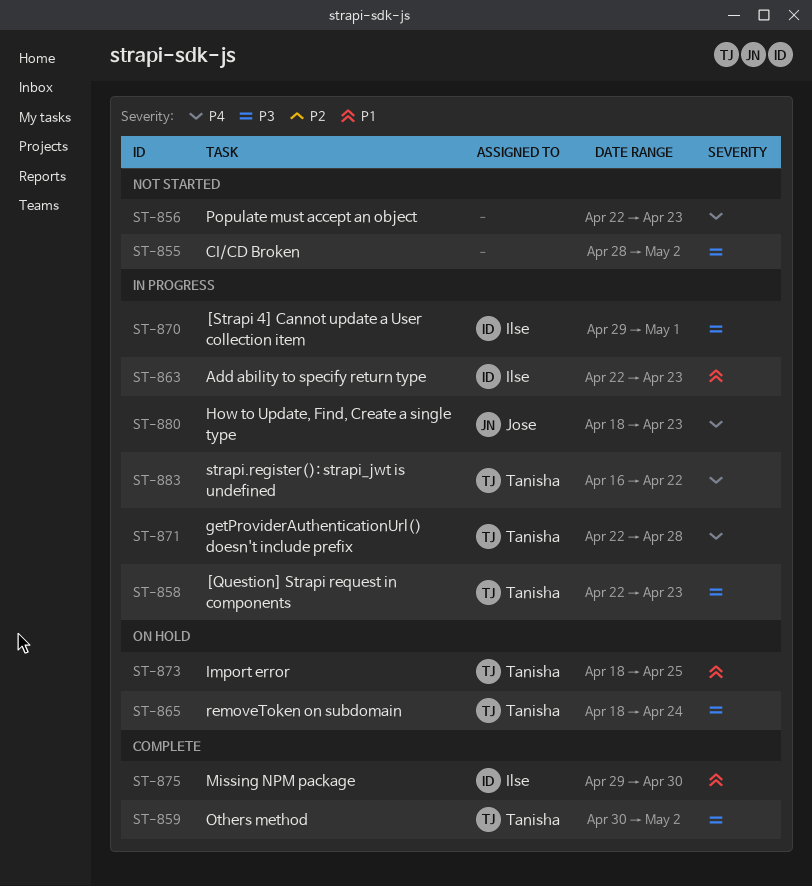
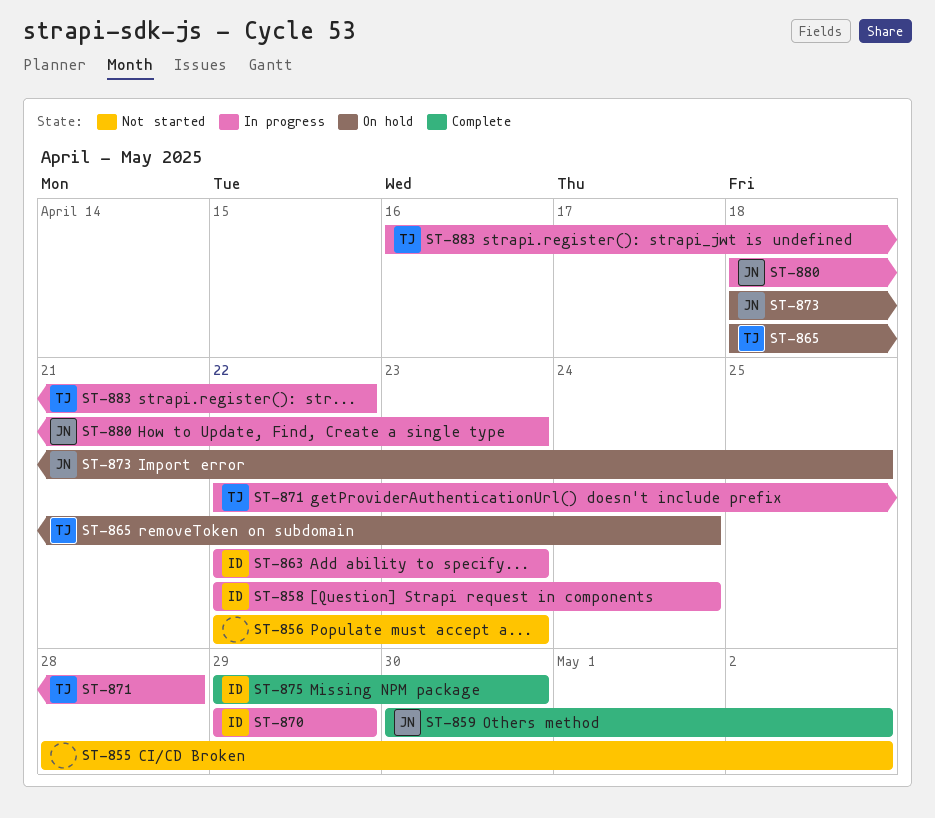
ST-858, owner: Tanisha -> Ilse
ST-858, due: Apr 23 -> Apr 24
ST-859, owner: Tanisha -> Jose
ST-870, due: May 1 -> Apr 29
ST-873, owner: Tanisha -> Jose

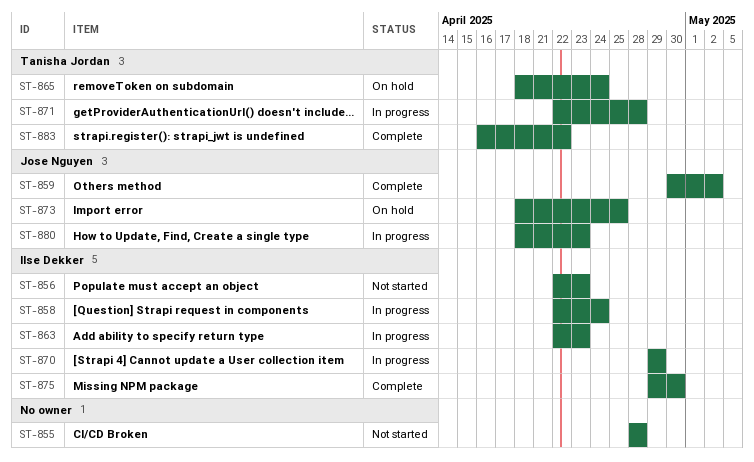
ST-855, due: May 2 -> Apr 28
ST-856, owner: none -> Ilse Dekker
ST-883, status: In progress -> Complete

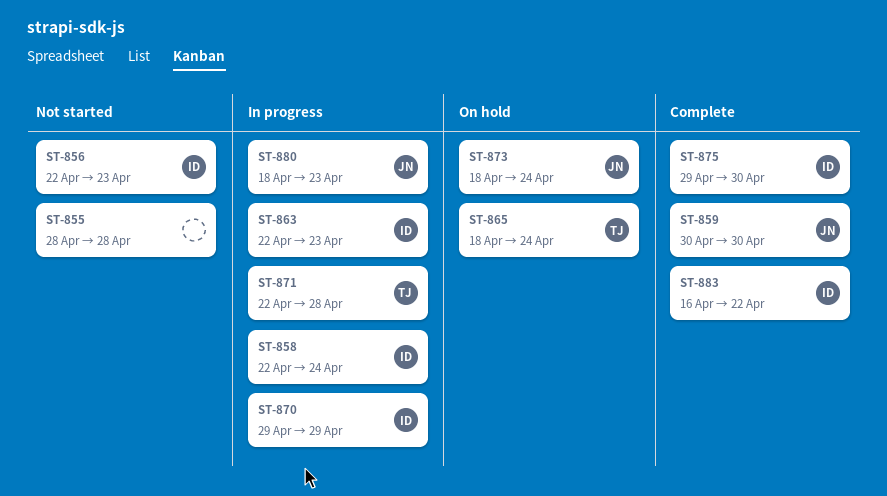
ST-859, due: May 2 -> Apr 30
ST-873, due: Apr 25 -> Apr 24
ST-883, owner: Tanisha Jordan -> Ilse Dekker

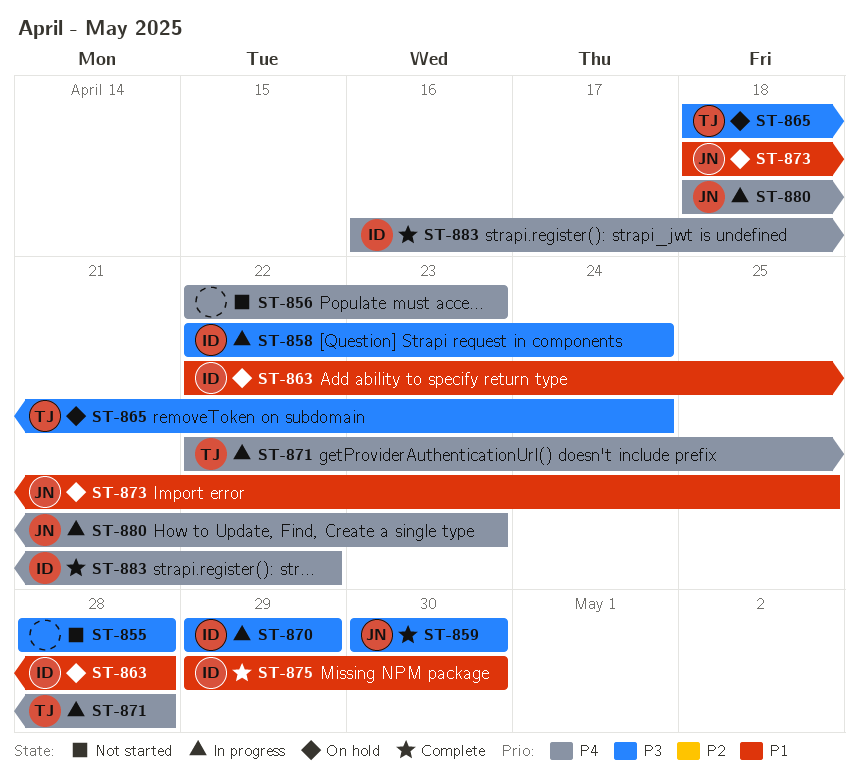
ST-856, owner: ID -> none
ST-863, status: In progress -> On hold
ST-863, due: Apr 23 -> Apr 28
ST-873, due: Apr 24 -> Apr 25

